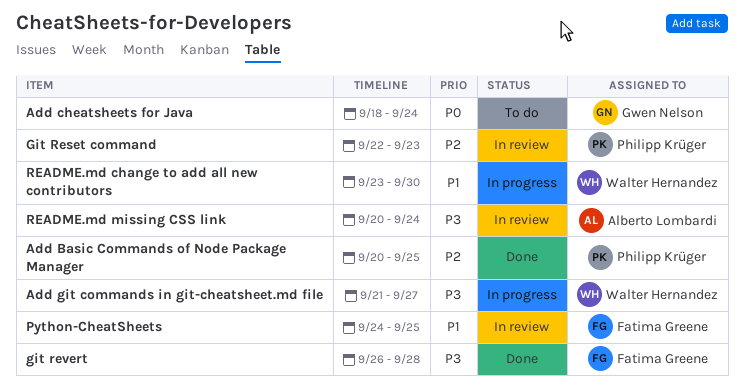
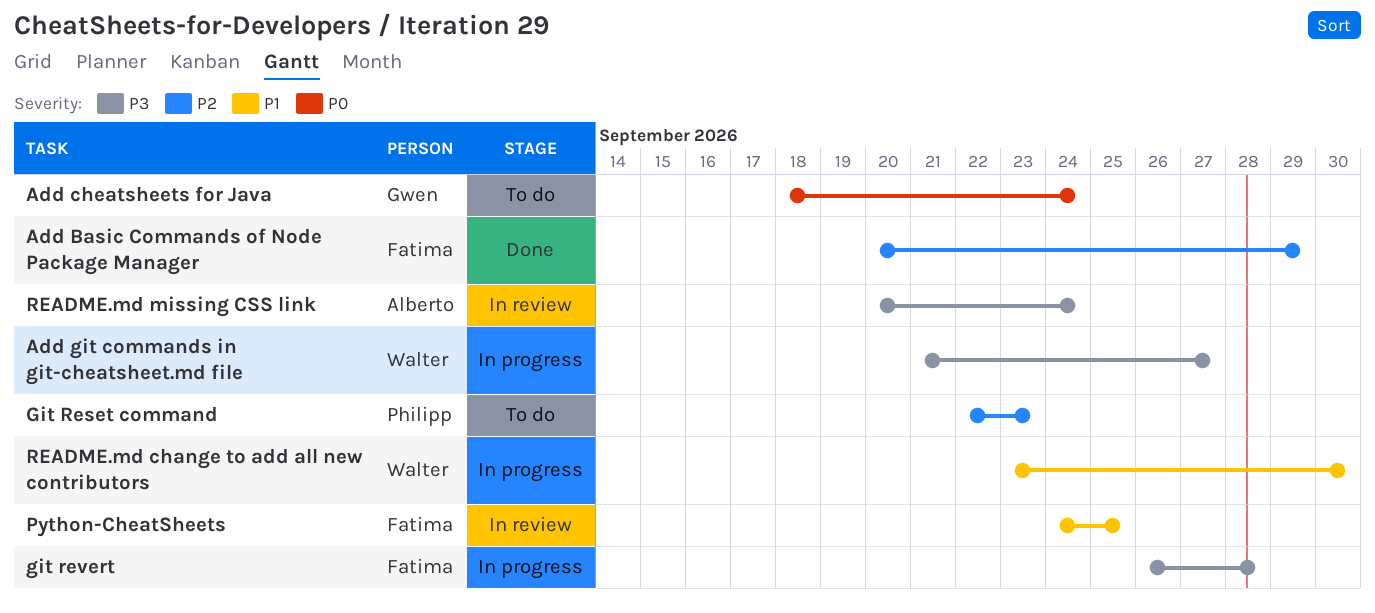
Add Basic Commands of Node Package Manager, owner: Philipp Krüger -> Fatima Greene
Add Basic Commands of Node Package Manager, due: Sep 25 -> Sep 29
Git Reset command, status: In review -> To do
git revert, status: Done -> In progress

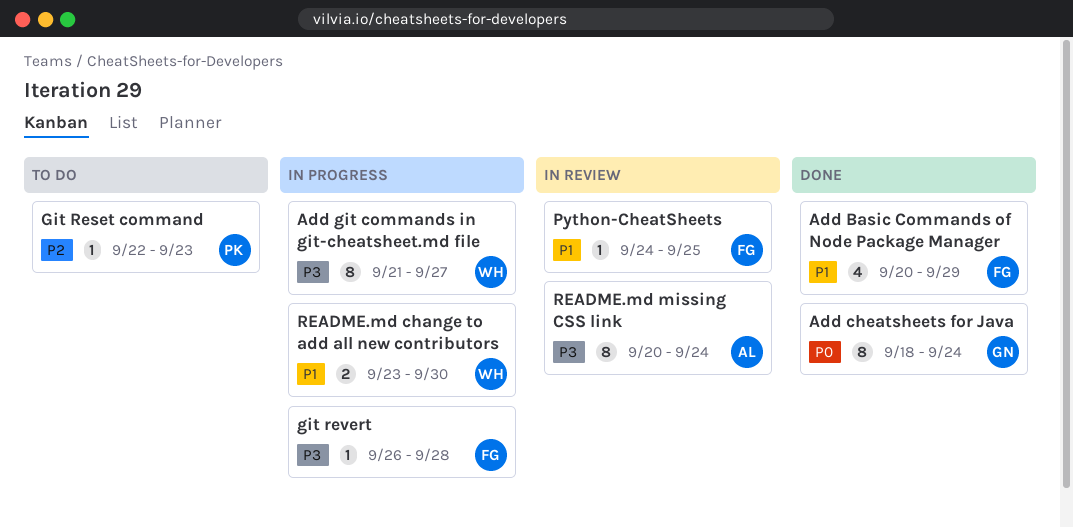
Add Basic Commands of Node Package Manager, priority: P2 -> P1
Add cheatsheets for Java, status: To do -> Done

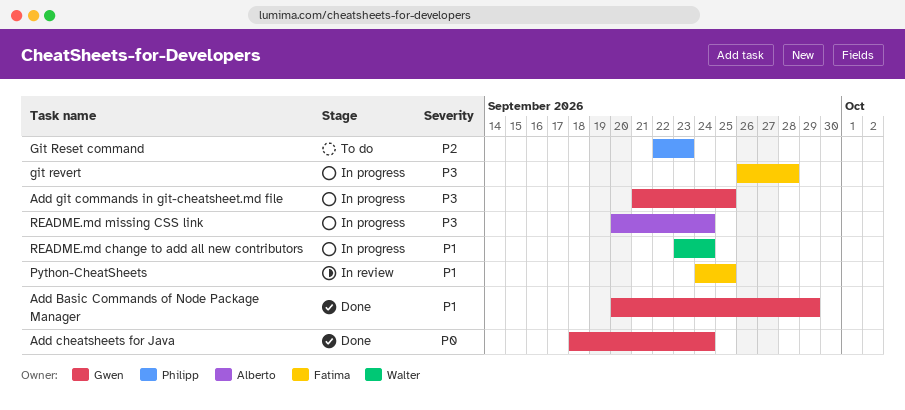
Add Basic Commands of Node Package Manager, owner: Fatima -> Gwen
Add git commands in git-cheatsheet.md file, owner: Walter -> Gwen
Add git commands in git-cheatsheet.md file, due: Sep 27 -> Sep 25
README.md change to add all new contributors, due: Sep 30 -> Sep 24
README.md missing CSS link, status: In review -> In progress

